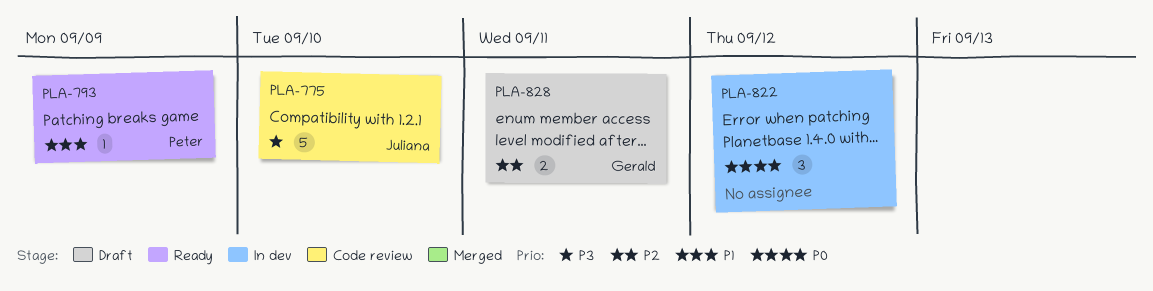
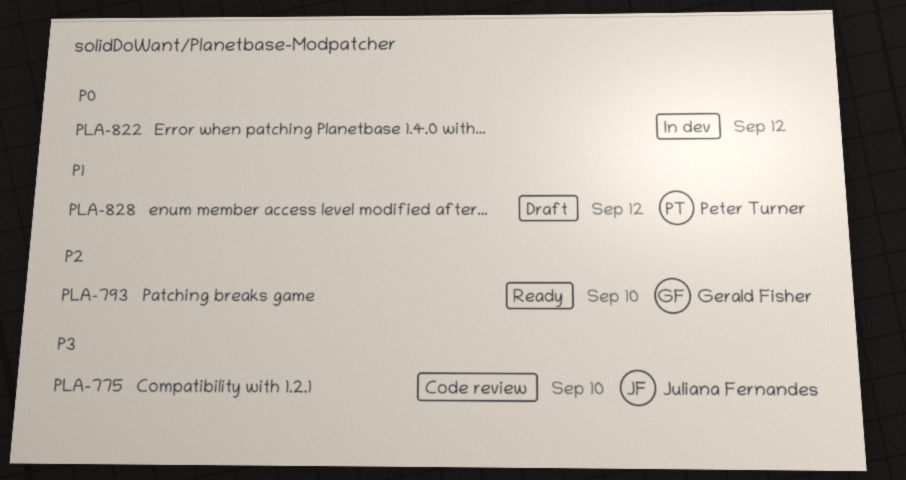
PLA-793, owner: Peter Turner -> Gerald Fisher
PLA-793, priority: P1 -> P2
PLA-793, due: Sep 9 -> Sep 10
PLA-828, owner: Gerald Fisher -> Peter Turner
PLA-828, priority: P2 -> P1
PLA-828, due: Sep 11 -> Sep 12

